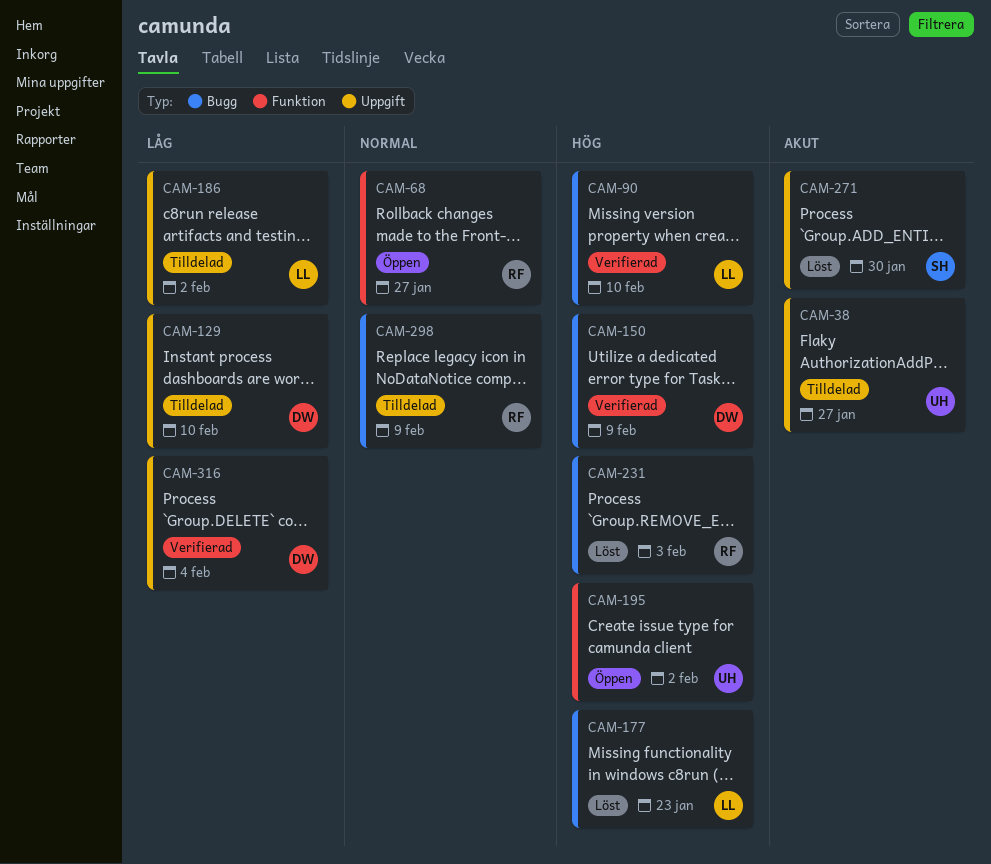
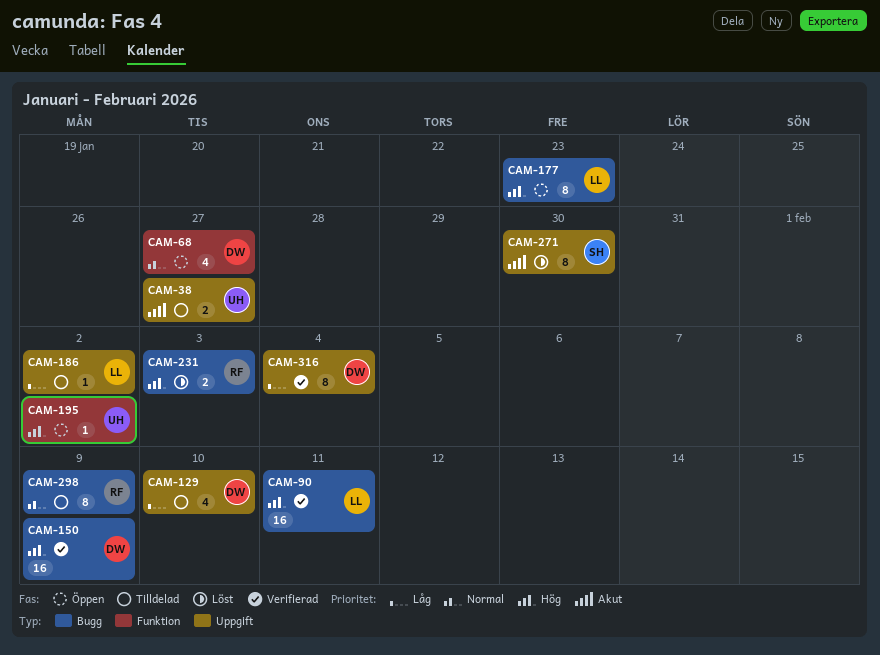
CAM-68, owner: RF -> DW
CAM-90, due: Feb 10 -> Feb 11
CAM-177, status: Löst -> Öppen

